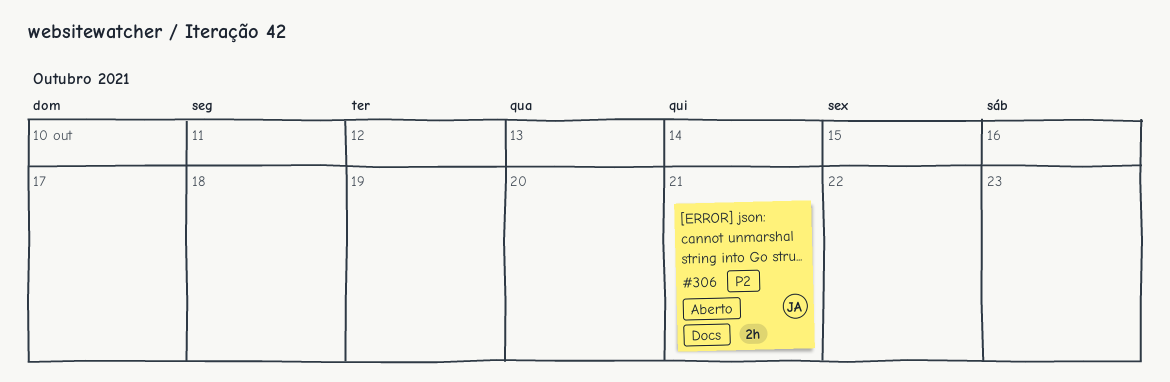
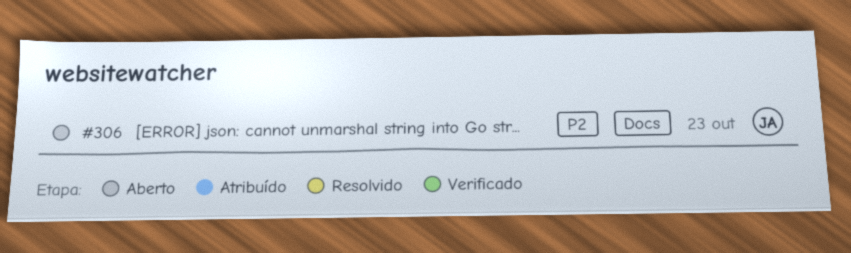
#306, due: Oct 21 -> Oct 23

